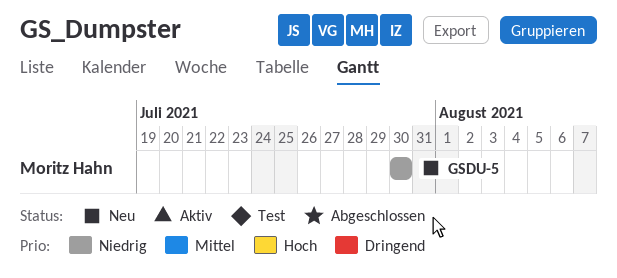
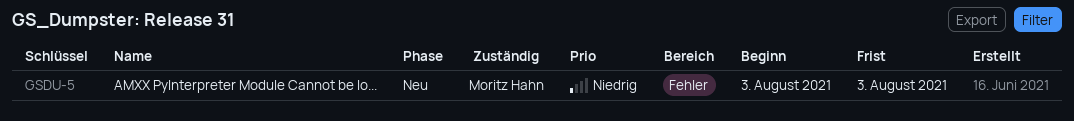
GSDU-5, start: Jul 30 -> Aug 3
GSDU-5, due: Jul 30 -> Aug 3

